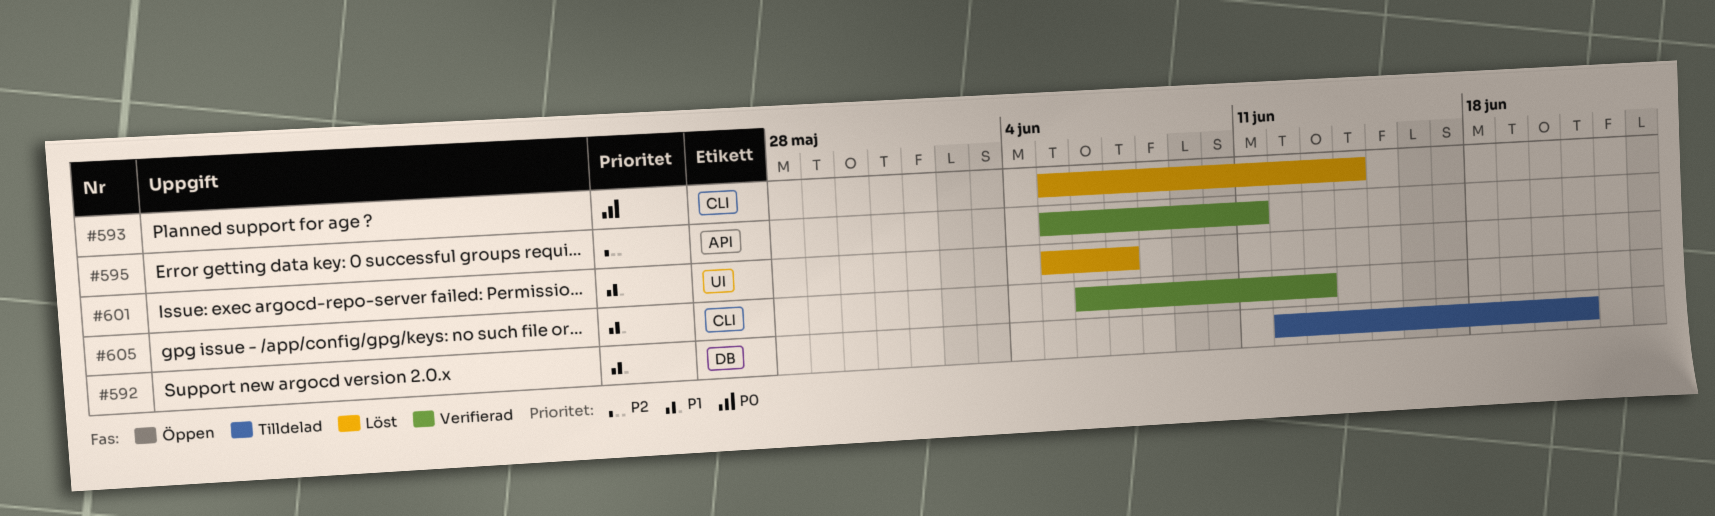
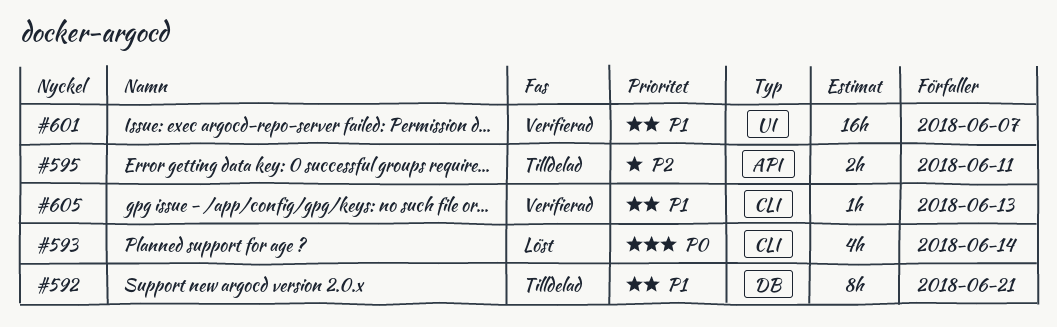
#595, status: Verifierad -> Tilldelad
#601, status: Löst -> Verifierad

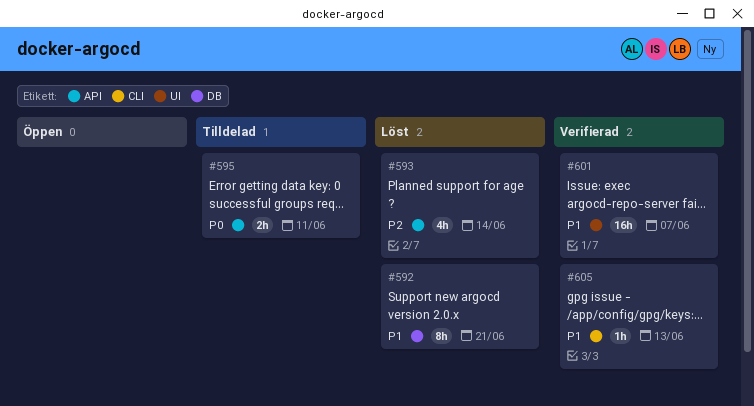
#592, status: Tilldelad -> Löst
#593, priority: P0 -> P2
#593, label: CLI -> API
#595, priority: P2 -> P0

